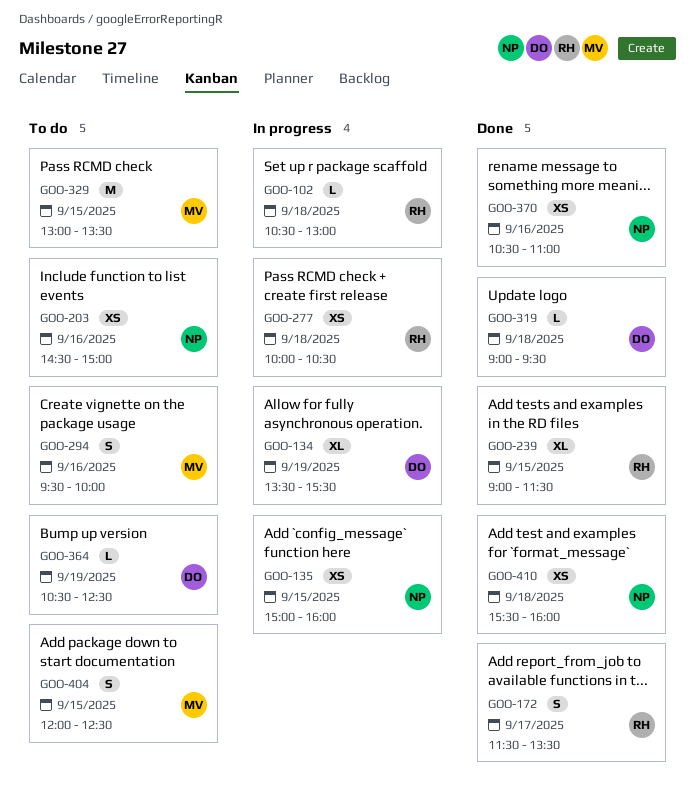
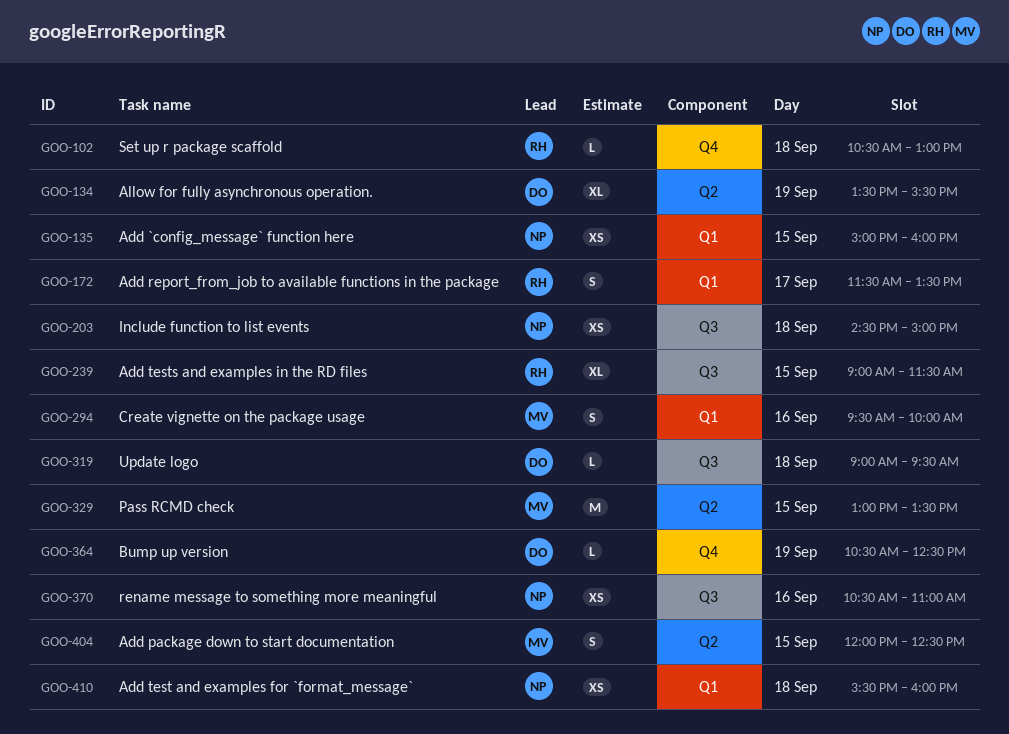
GOO-203, day: Sep 16 -> Sep 18
GOO-277: present -> none

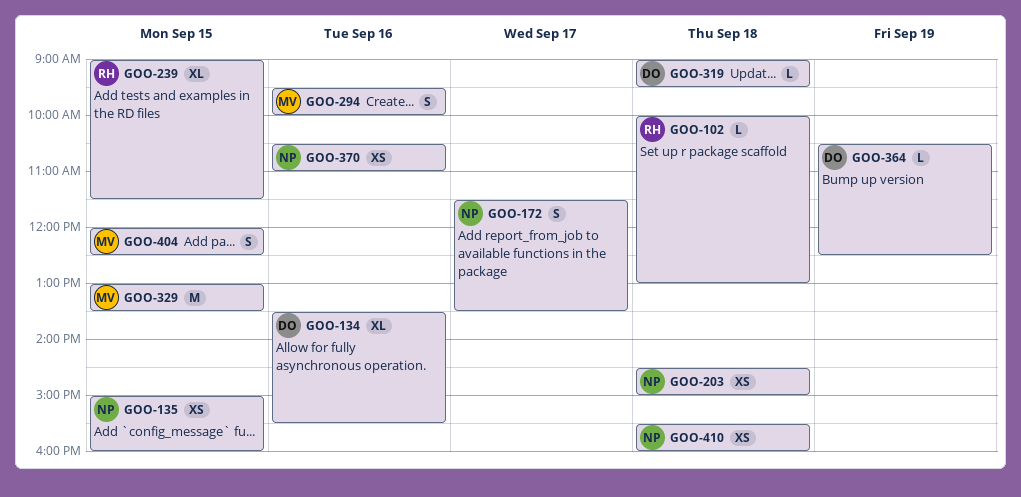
GOO-102, begins: 10:30 -> 10:00
GOO-134, day: Sep 19 -> Sep 16
GOO-172, owner: RH -> NP

